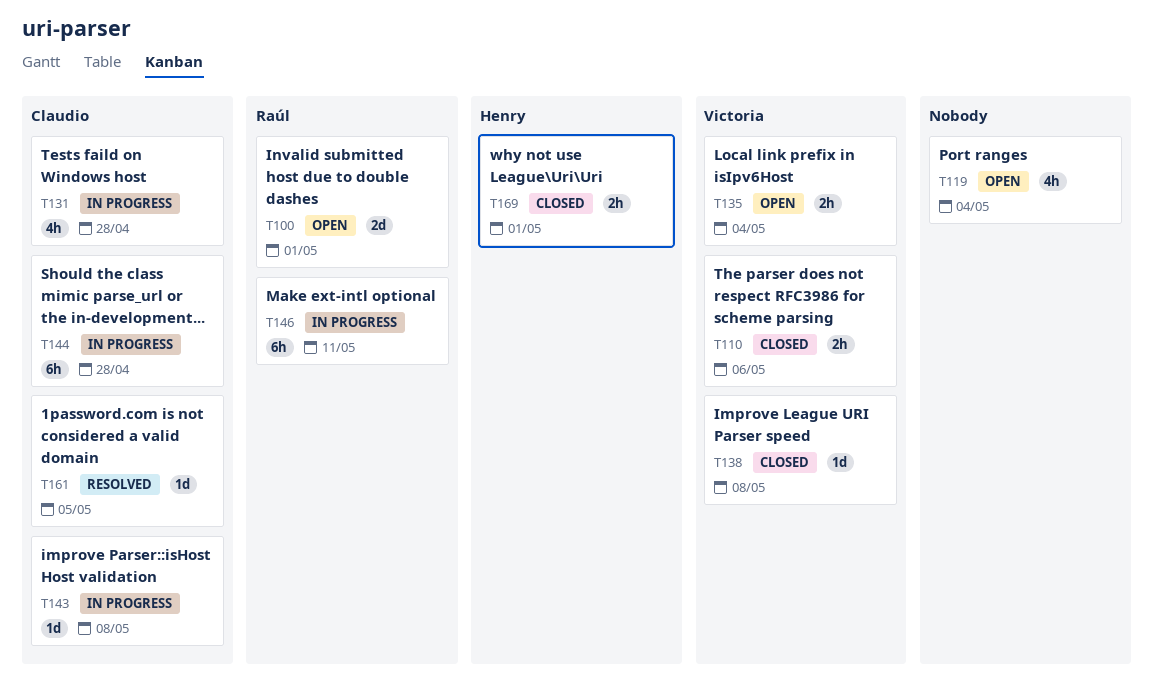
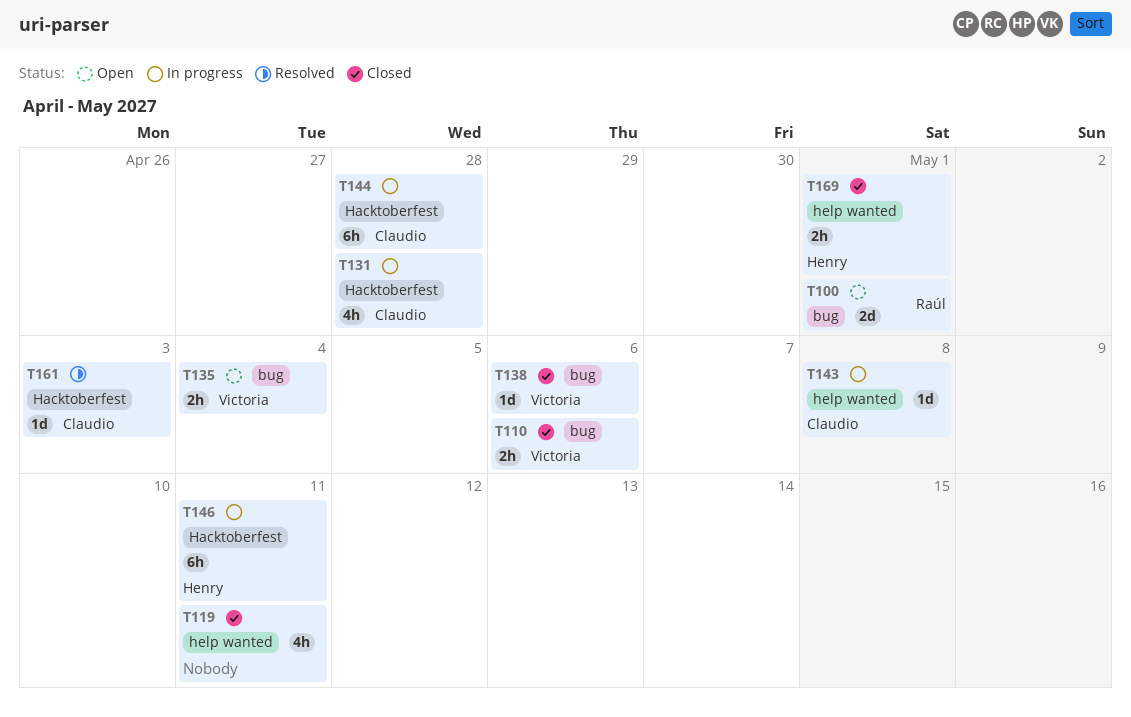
T119, status: Open -> Closed
T119, due: May 4 -> May 11
T138, due: May 8 -> May 6
T146, owner: Raúl -> Henry
T161, due: May 5 -> May 3

